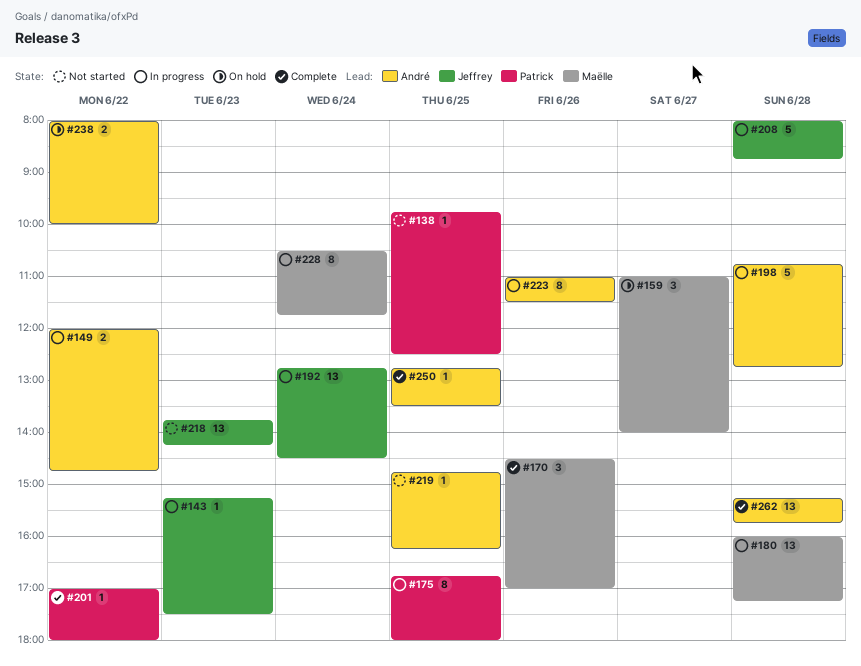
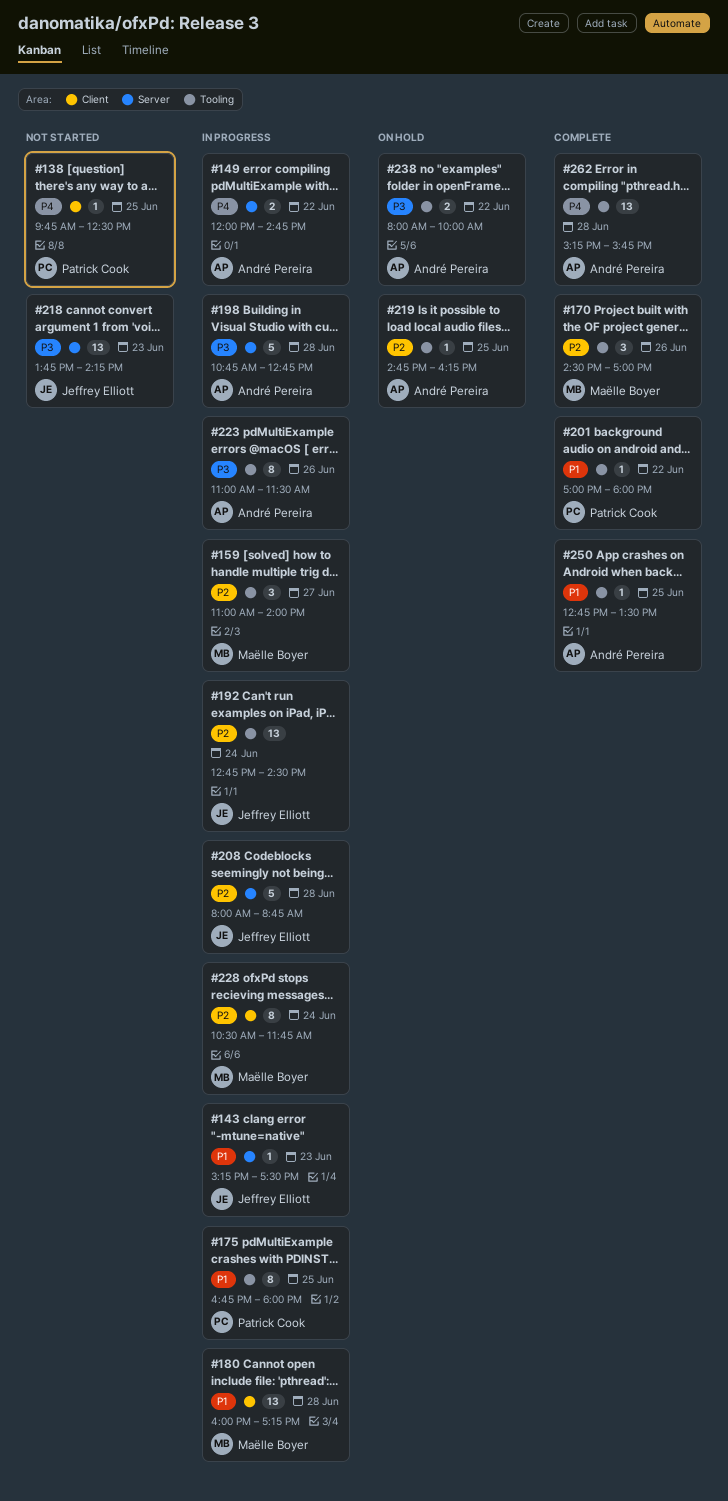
#159, status: On hold -> In progress
#219, status: Not started -> On hold

